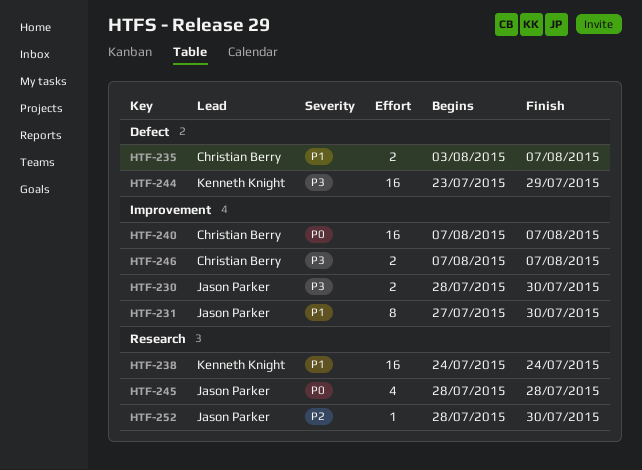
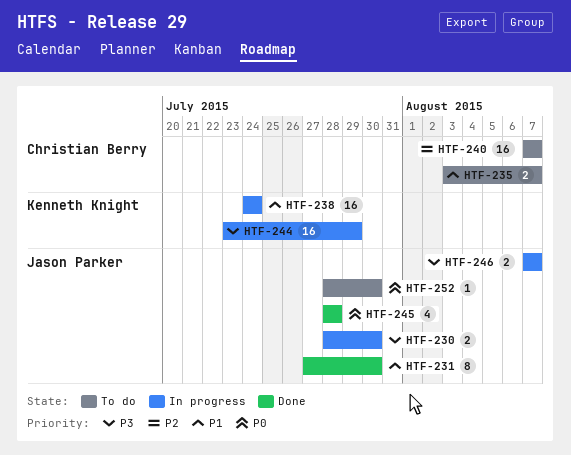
HTF-240, priority: P0 -> P2
HTF-246, owner: Christian Berry -> Jason Parker
HTF-252, priority: P2 -> P0

